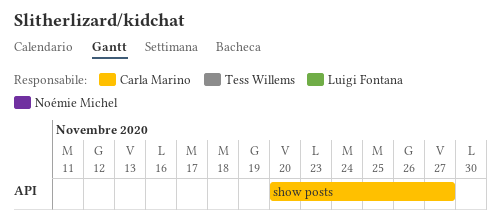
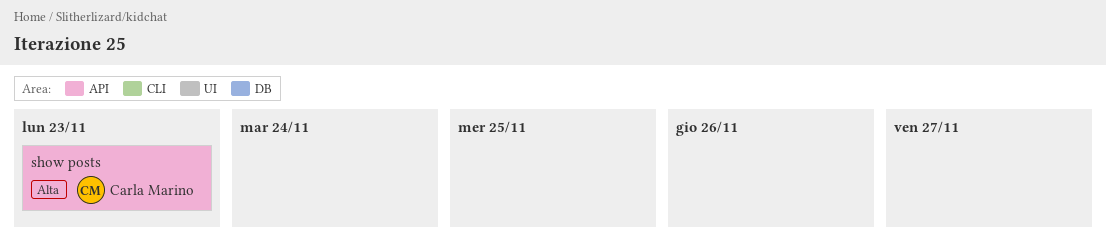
show posts, due: Nov 27 -> Nov 23

